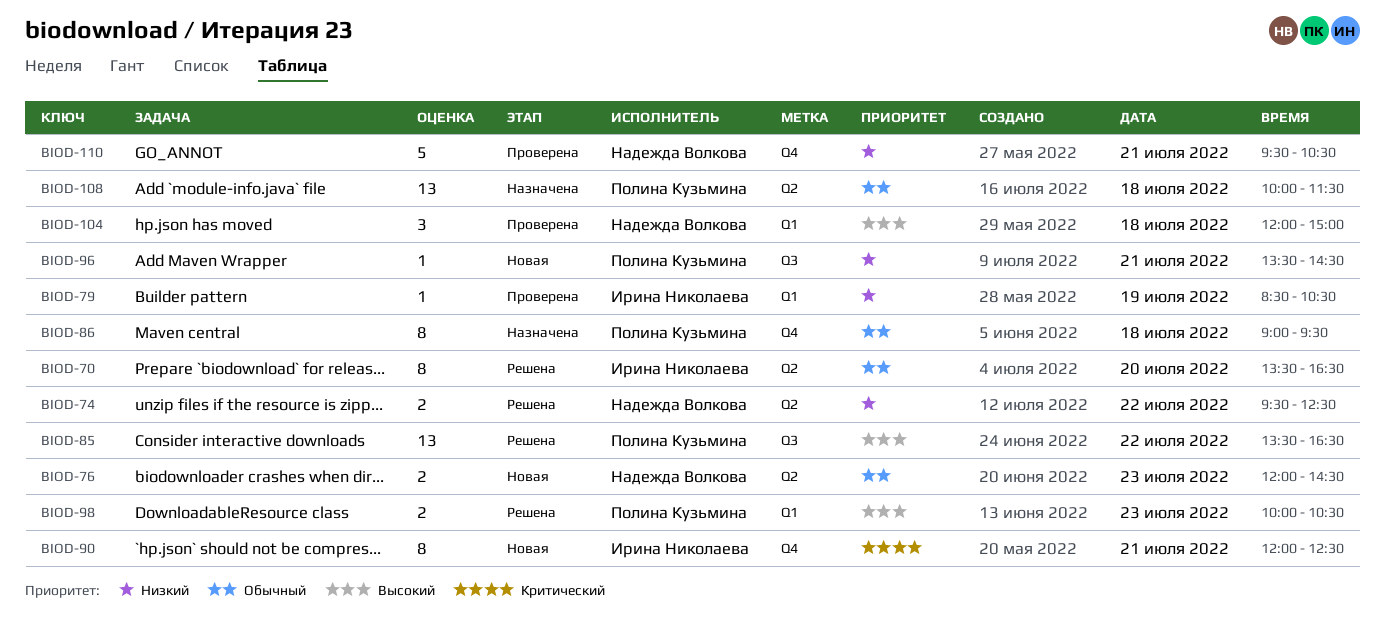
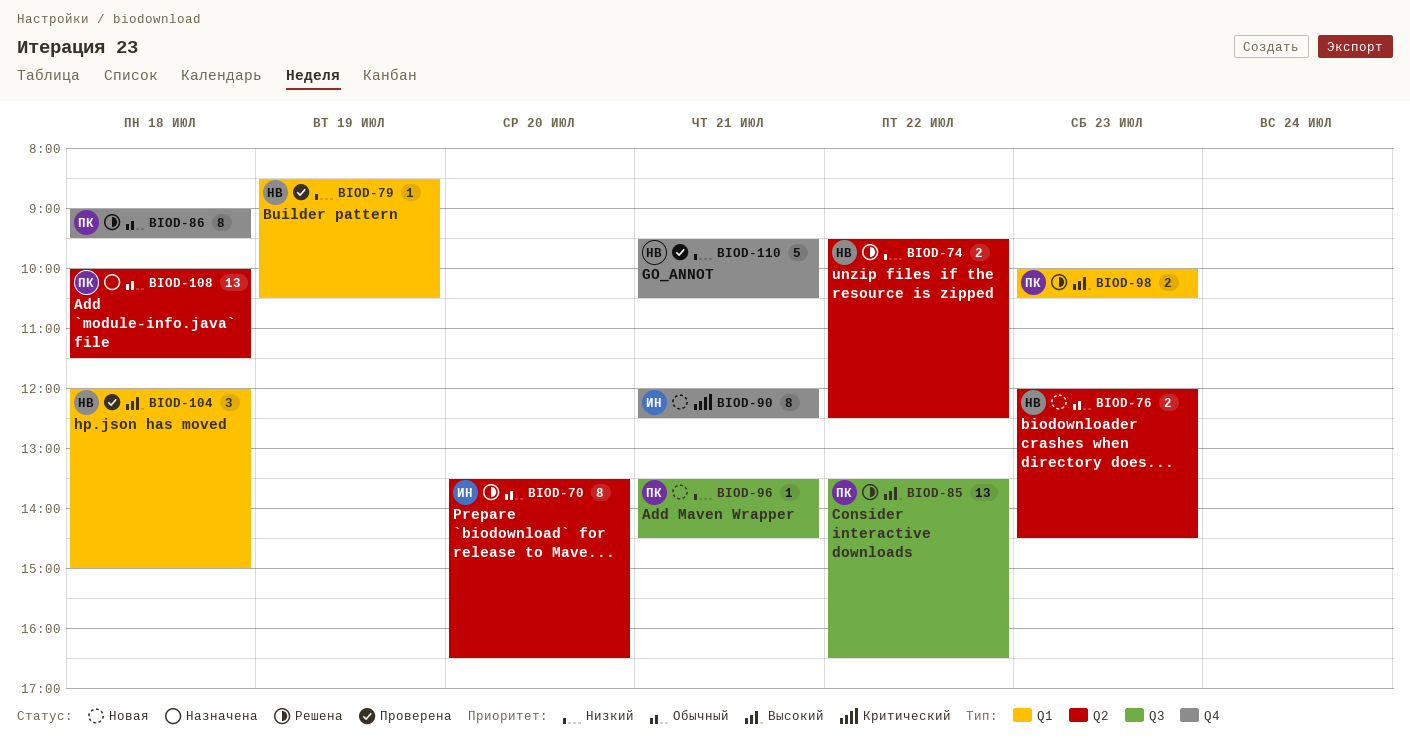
BIOD-79, owner: Ирина Николаева -> Надежда Волкова
BIOD-86, status: Назначена -> Решена

